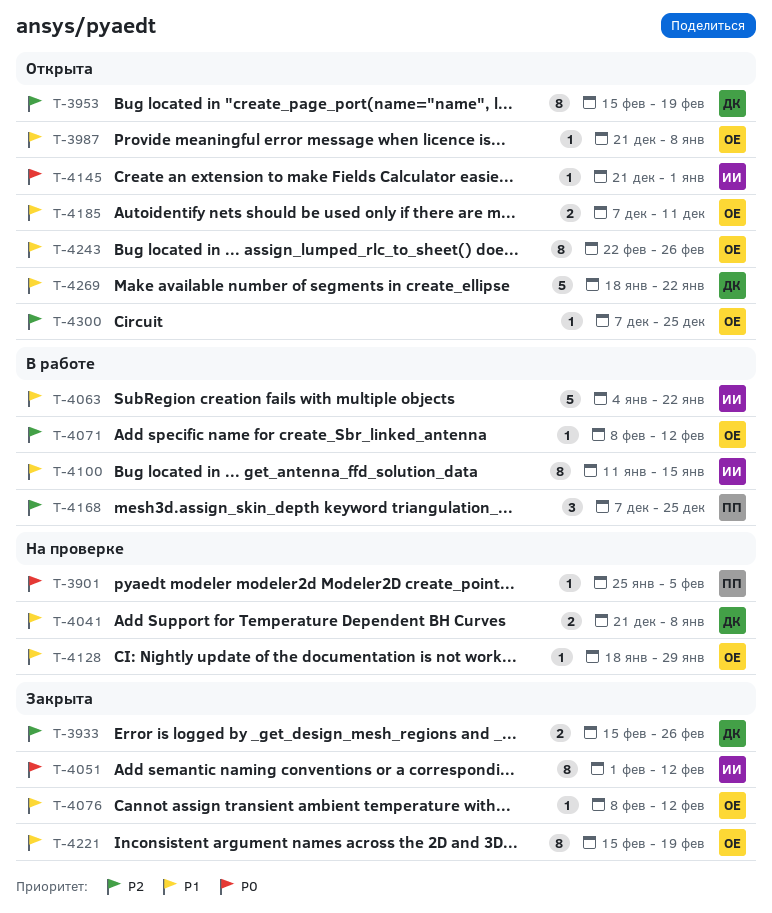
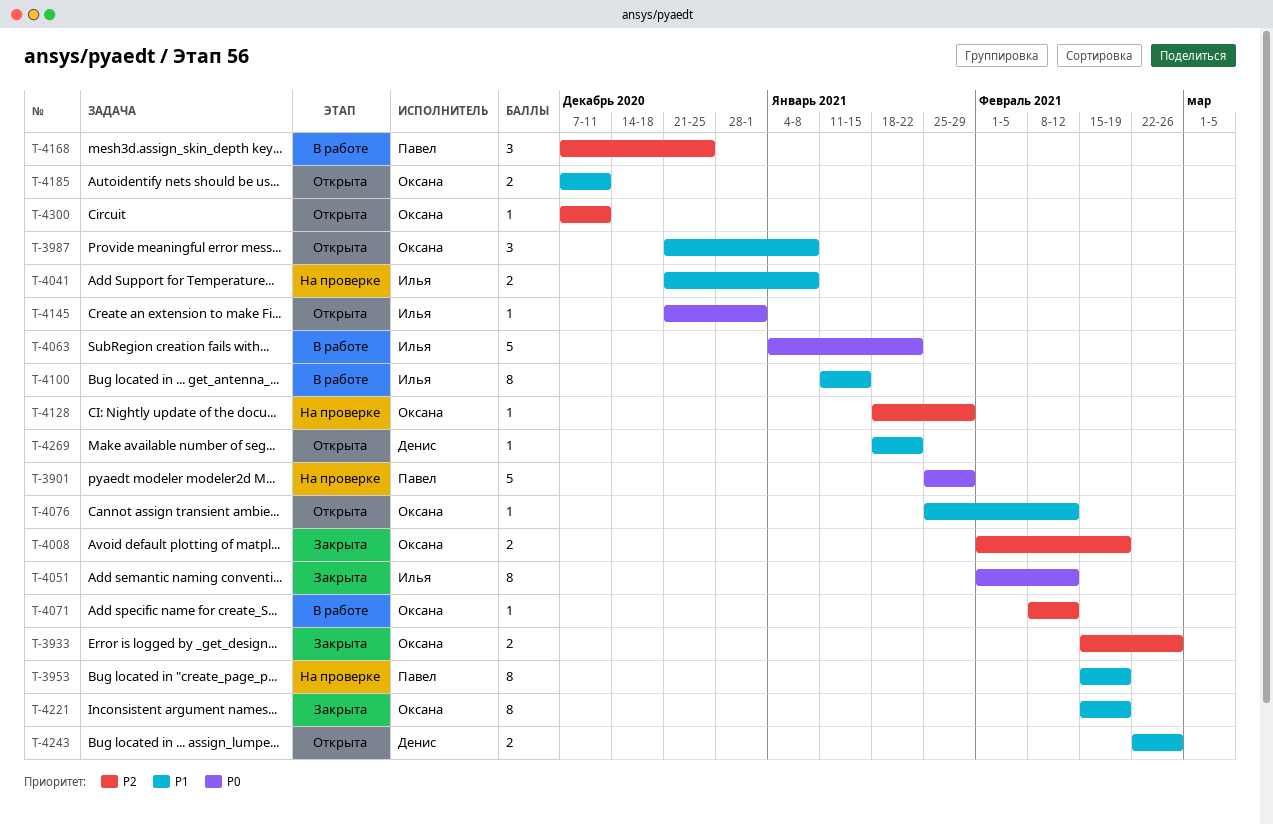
T-3901, estimate: 1 -> 5
T-3901, due: Feb 5 -> Jan 29
T-3933, owner: Денис -> Оксана
T-3953, status: Открыта -> На проверке
T-3953, owner: Денис -> Павел
T-3953, priority: P2 -> P1
T-3987, estimate: 1 -> 3
T-4008: none -> present
T-4041, owner: Денис -> Илья
T-4063, priority: P1 -> P0
T-4076, status: Закрыта -> Открыта
T-4076, start: Feb 8 -> Jan 25
T-4128, priority: P1 -> P2
T-4243, owner: Оксана -> Денис
T-4243, estimate: 8 -> 2
T-4269, estimate: 5 -> 1
T-4300, due: Dec 25 -> Dec 11

